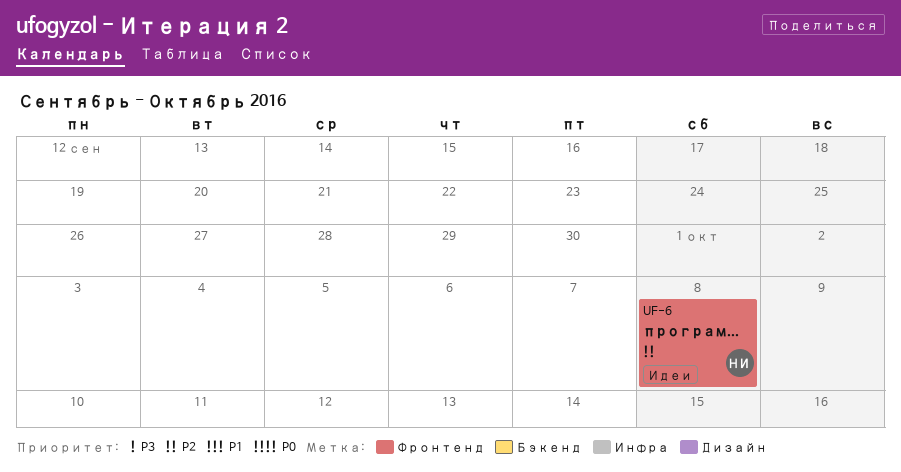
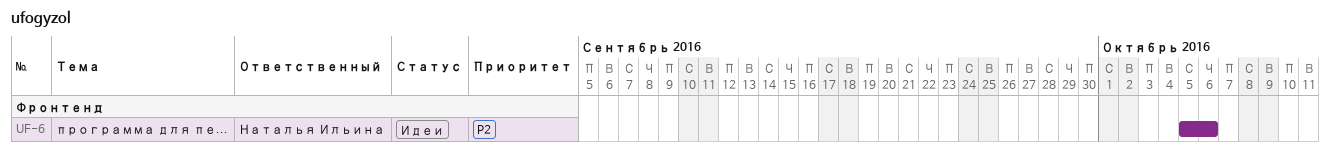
UF-6, due: Oct 8 -> Oct 6

